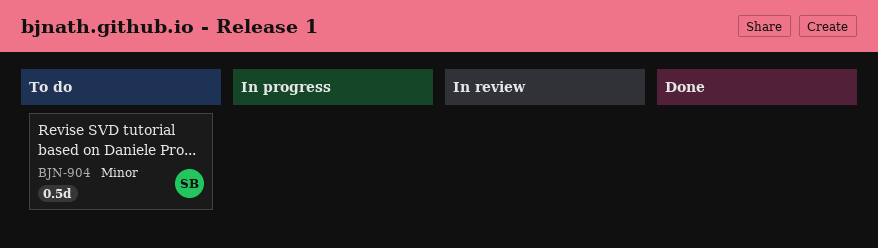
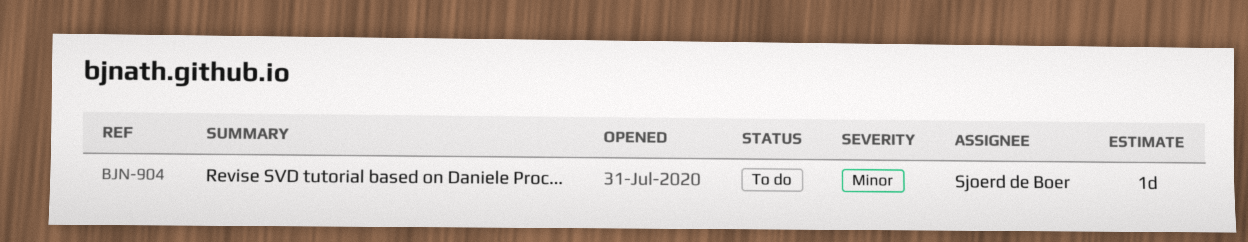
BJN-904, estimate: 0.5d -> 1d

